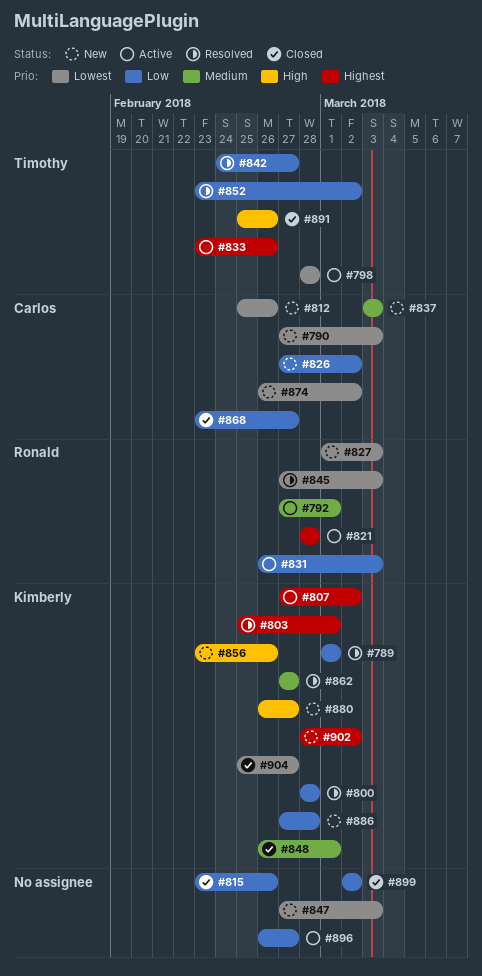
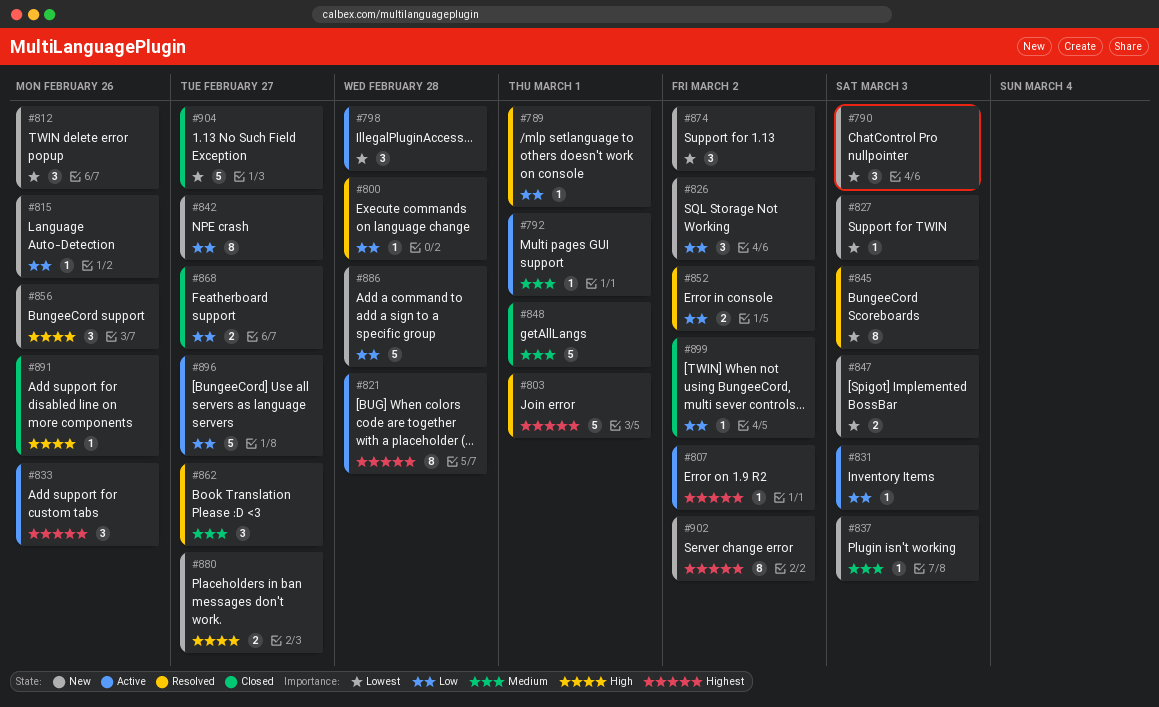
#815, status: Closed -> New
#842, status: Resolved -> New

